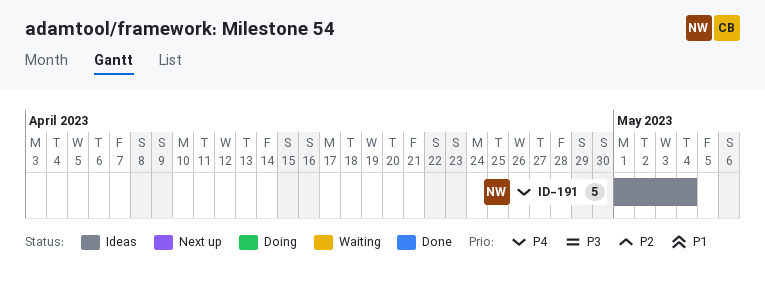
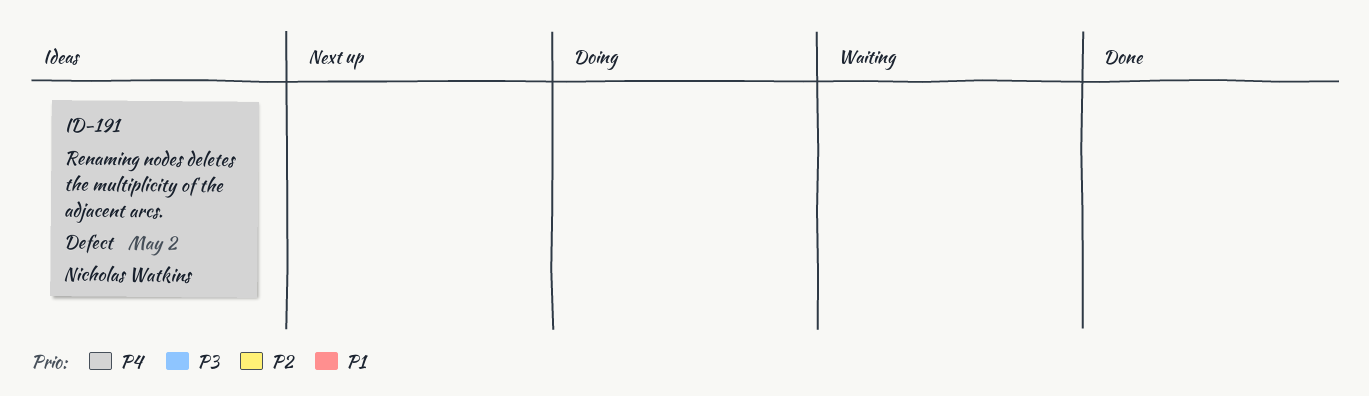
ID-191, due: May 4 -> May 2

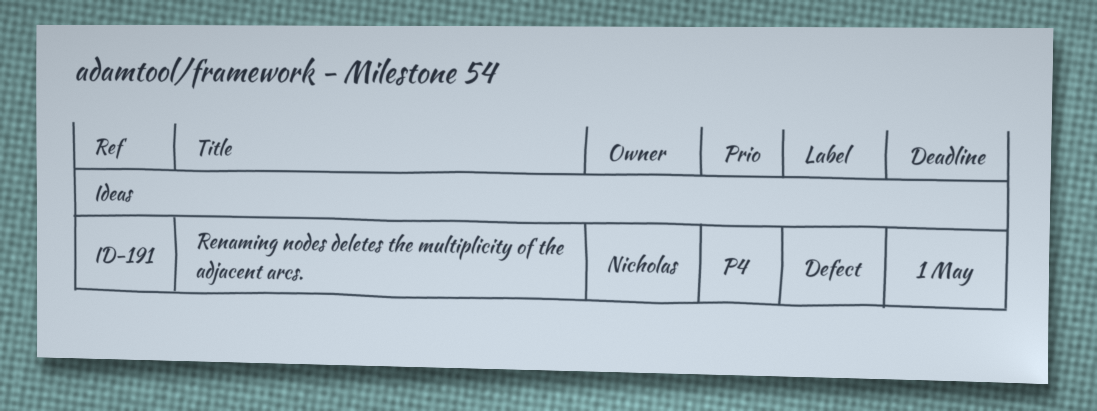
ID-191, due: May 2 -> May 1

